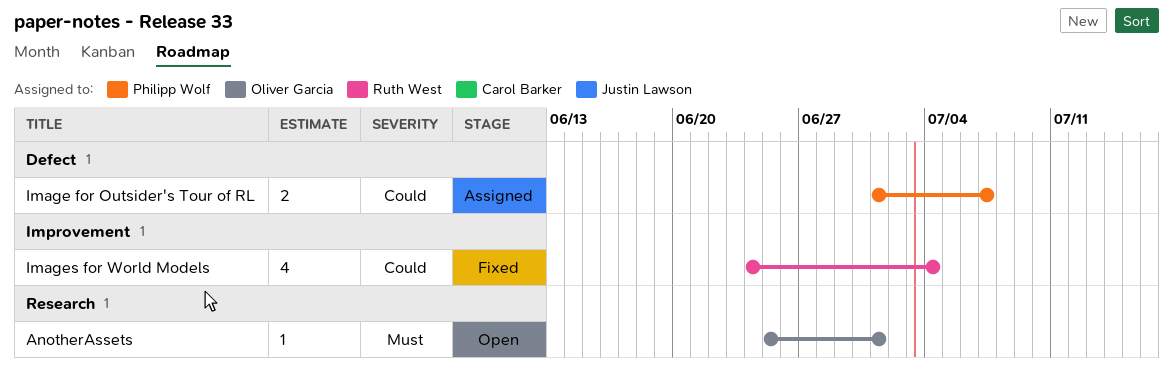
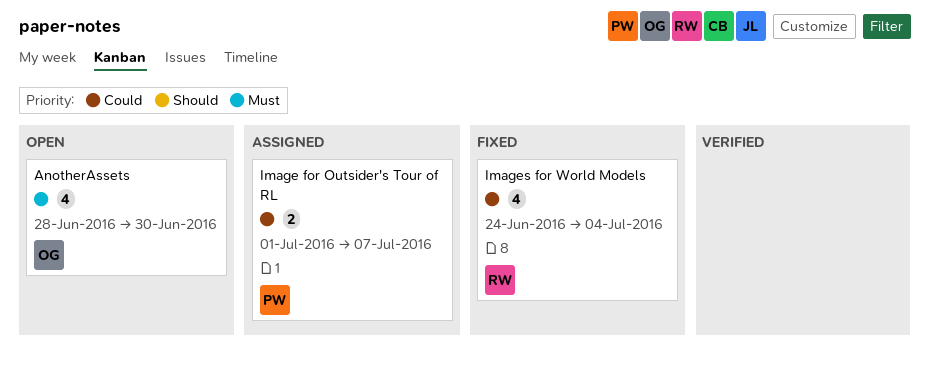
AnotherAssets, estimate: 1 -> 4
AnotherAssets, start: Jun 25 -> Jun 28
AnotherAssets, due: Jul 1 -> Jun 30

